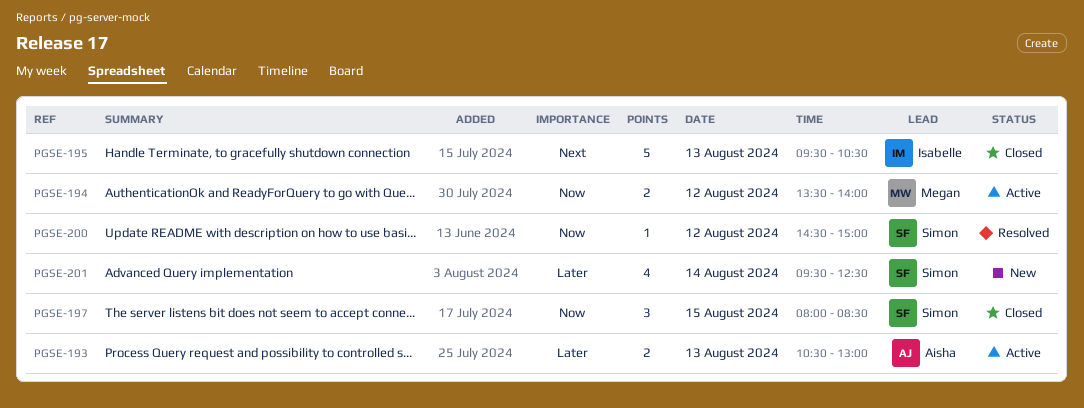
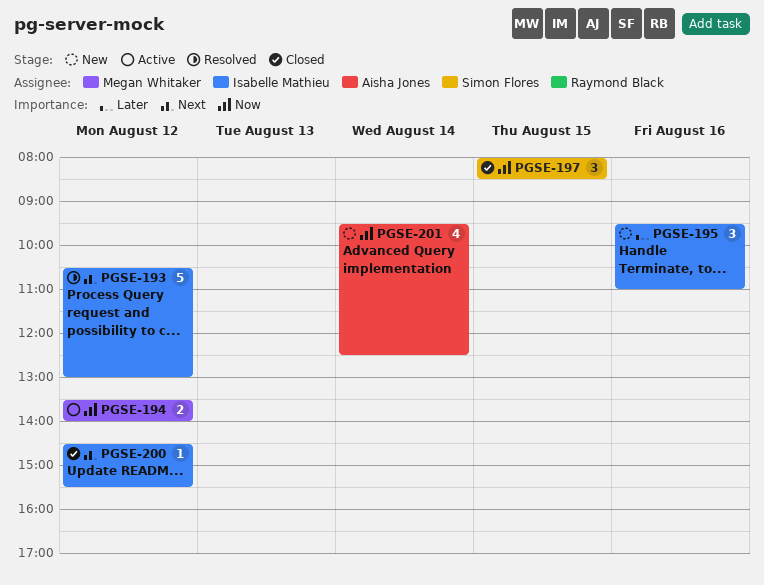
PGSE-193, status: Active -> Resolved
PGSE-193, owner: Aisha Jones -> Isabelle Mathieu
PGSE-193, priority: Later -> Next
PGSE-193, estimate: 2 -> 5
PGSE-193, day: Aug 13 -> Aug 12
PGSE-195, status: Closed -> New
PGSE-195, priority: Next -> Later
PGSE-195, estimate: 5 -> 3
PGSE-195, day: Aug 13 -> Aug 16
PGSE-195, ends: 10:30 -> 11:00
PGSE-200, status: Resolved -> Closed
PGSE-200, owner: Simon Flores -> Isabelle Mathieu
PGSE-200, priority: Now -> Next
PGSE-200, ends: 15:00 -> 15:30
PGSE-201, owner: Simon Flores -> Aisha Jones
PGSE-201, priority: Later -> Now

